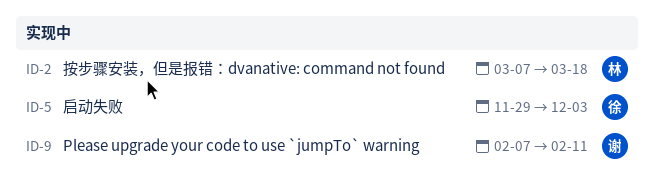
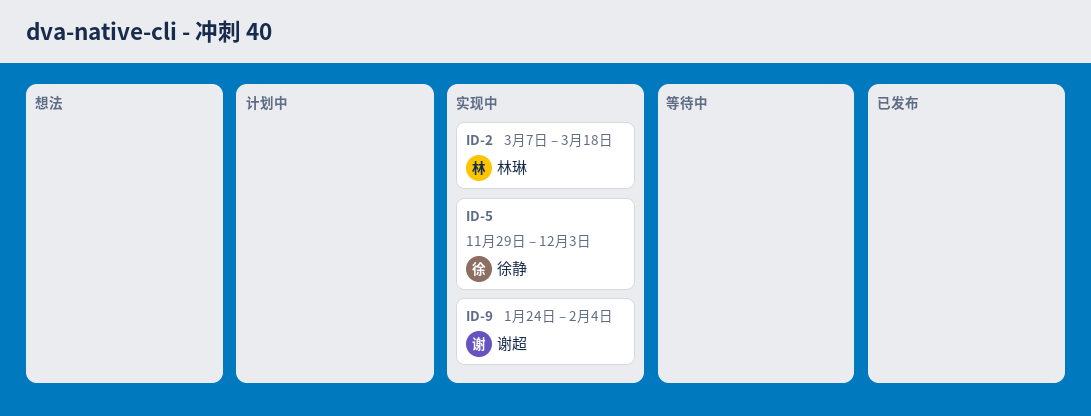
ID-9, start: Feb 7 -> Jan 24
ID-9, due: Feb 11 -> Feb 4

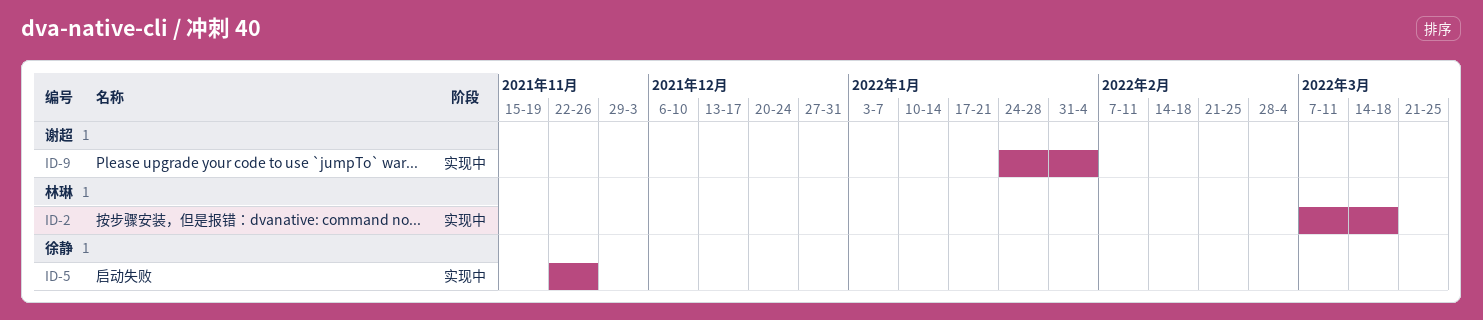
ID-5, start: Nov 29 -> Nov 22
ID-5, due: Dec 3 -> Nov 26

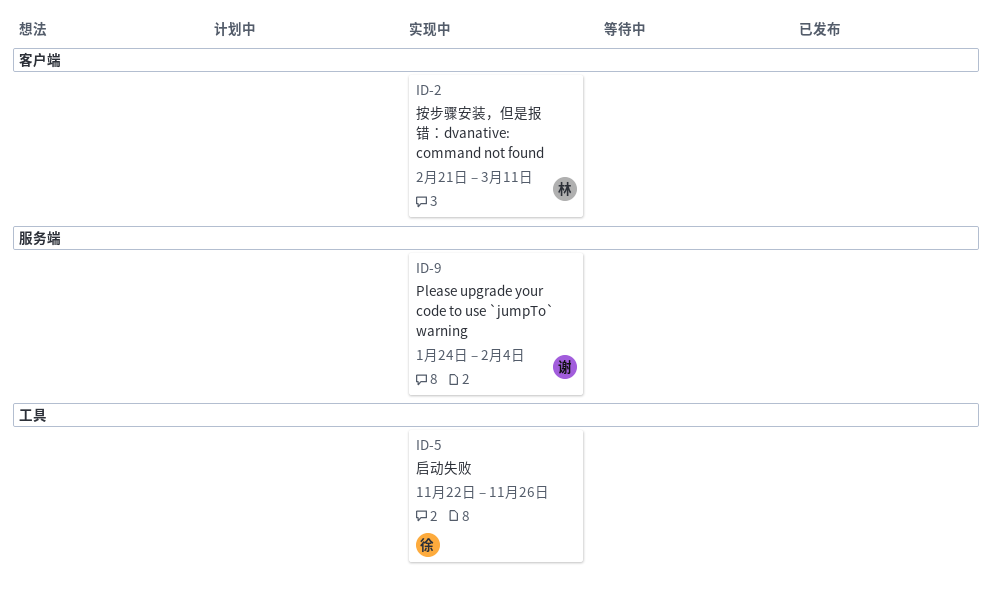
ID-2, start: Mar 7 -> Feb 21
ID-2, due: Mar 18 -> Mar 11

